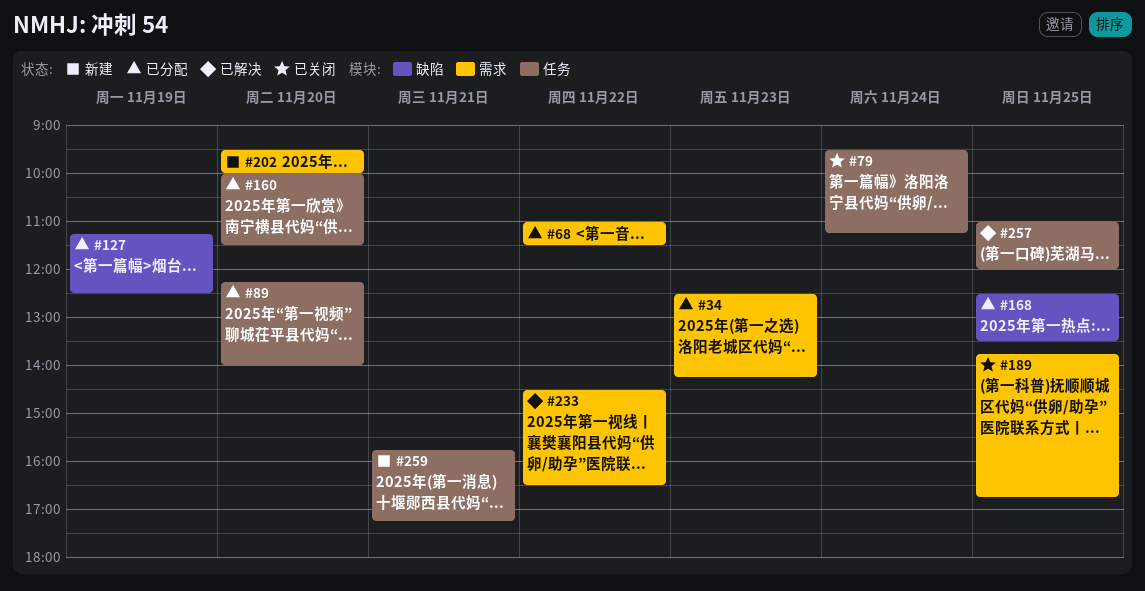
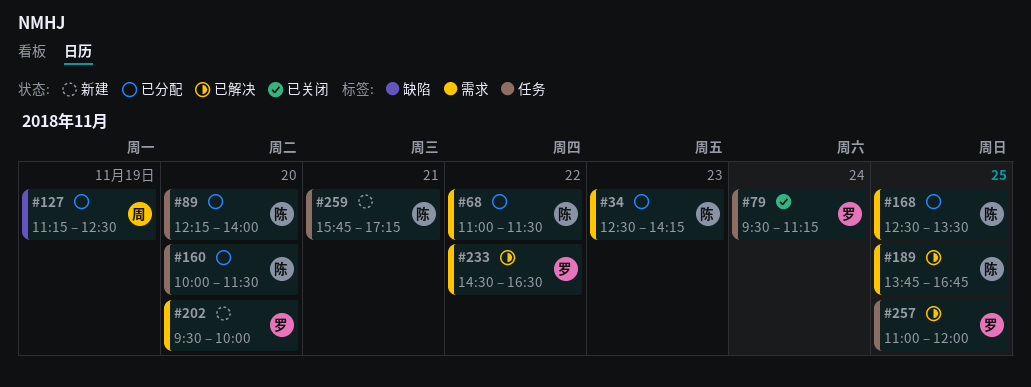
#168, label: 缺陷 -> 需求
#189, status: 已关闭 -> 已解决

